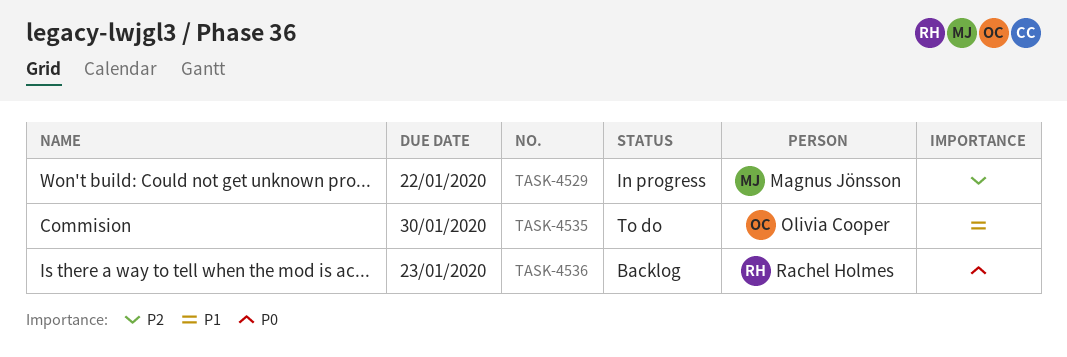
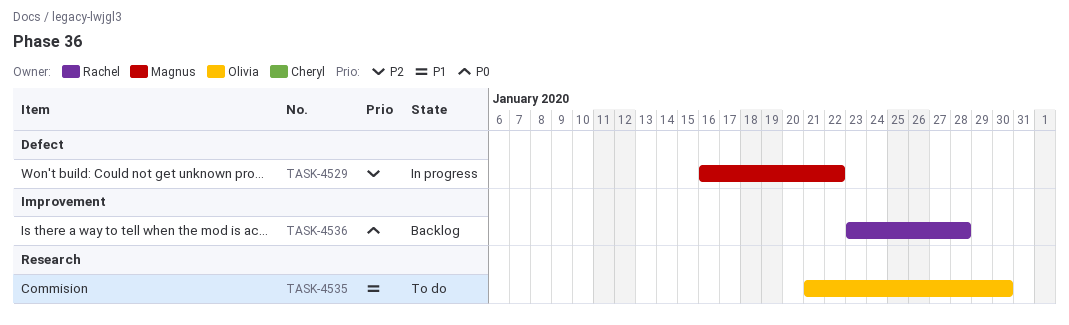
TASK-4536, due: Jan 23 -> Jan 28

